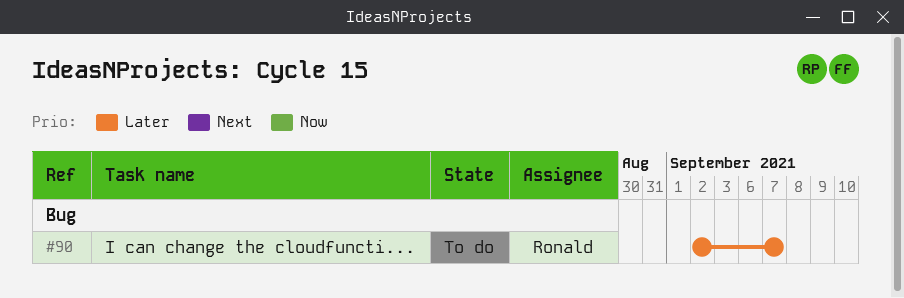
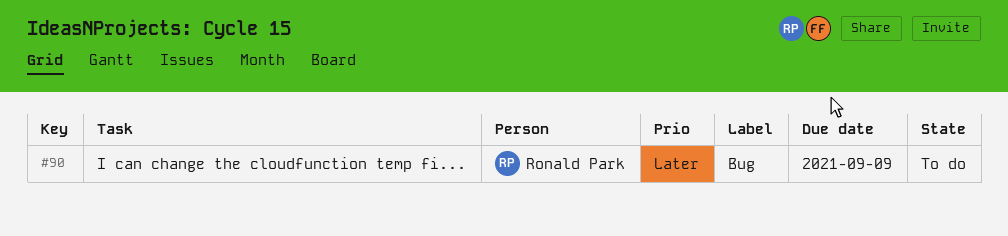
#90, due: Sep 7 -> Sep 9

